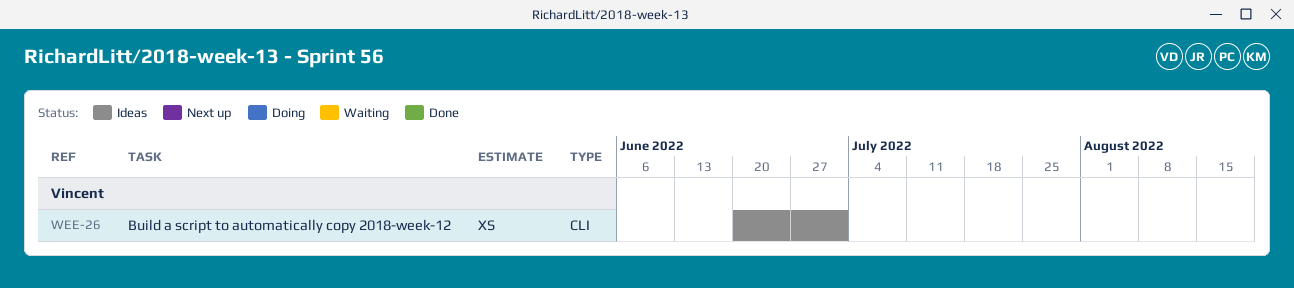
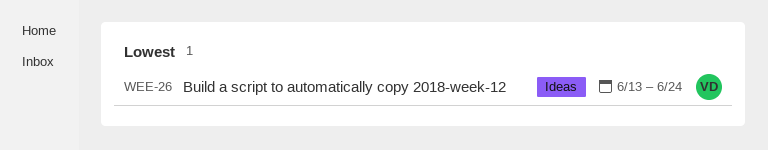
WEE-26, start: Jun 20 -> Jun 13
WEE-26, due: Jul 1 -> Jun 24

